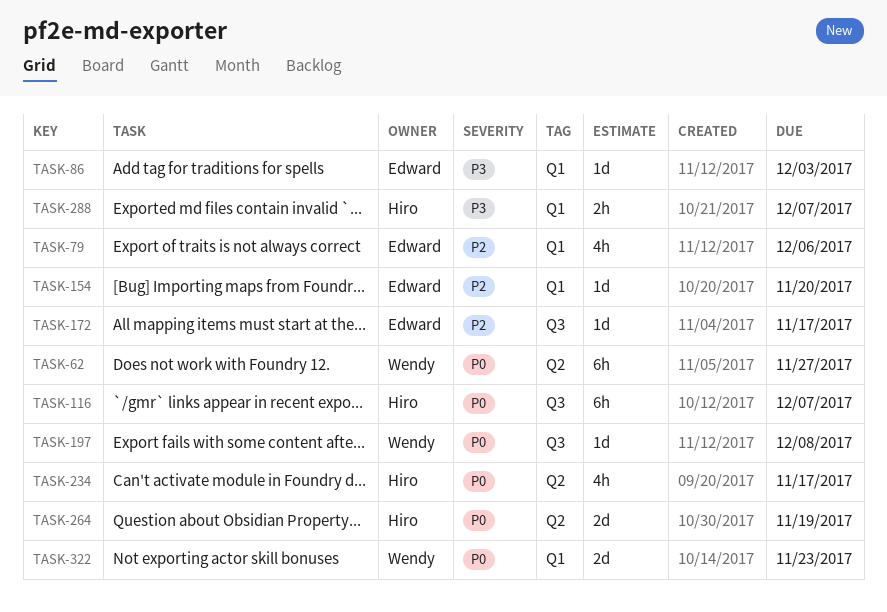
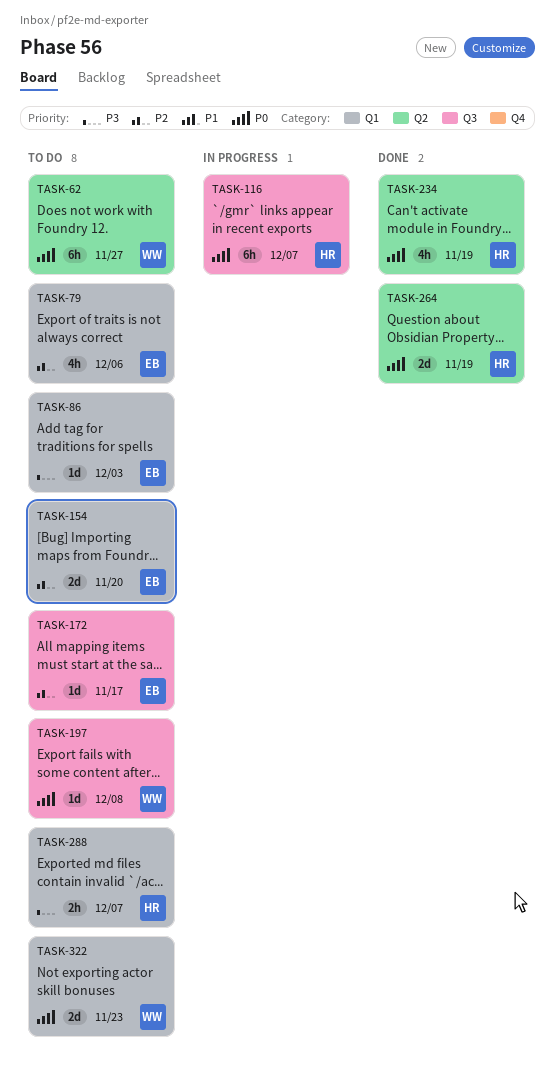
TASK-154, estimate: 1d -> 2d
TASK-234, due: Nov 17 -> Nov 19

